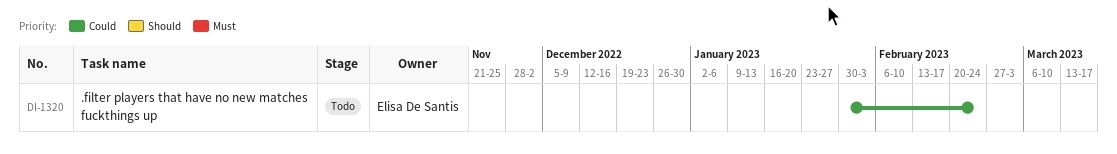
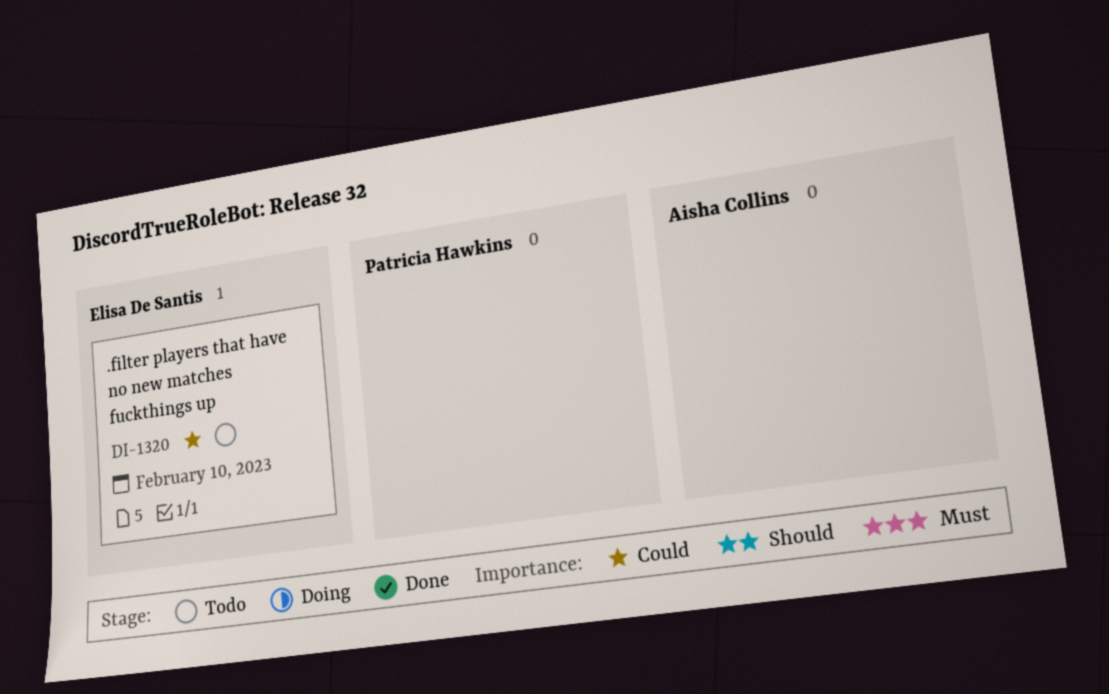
DI-1320, due: Feb 24 -> Feb 10

